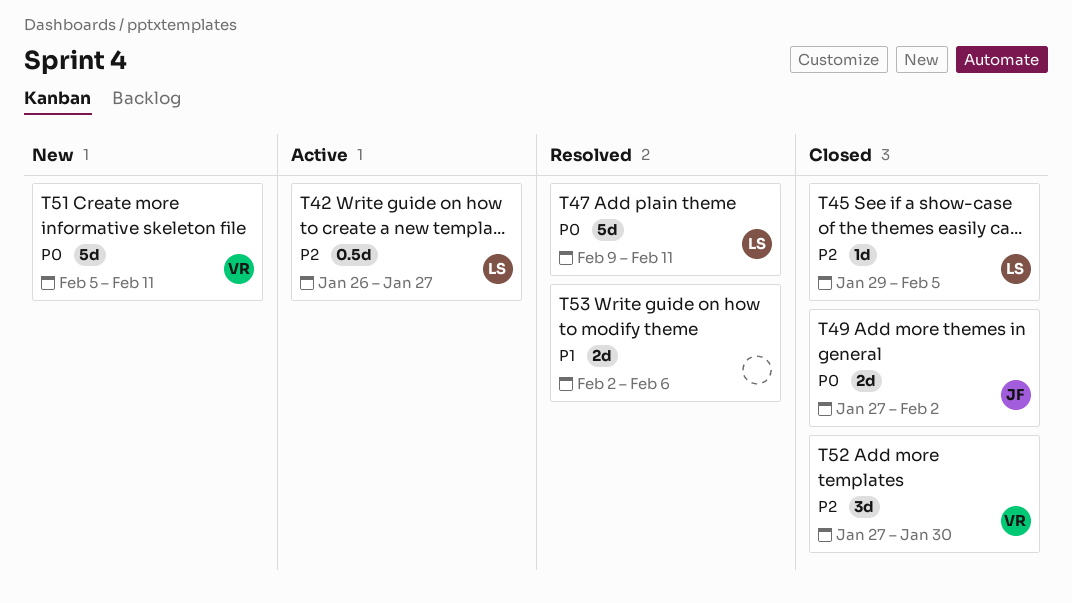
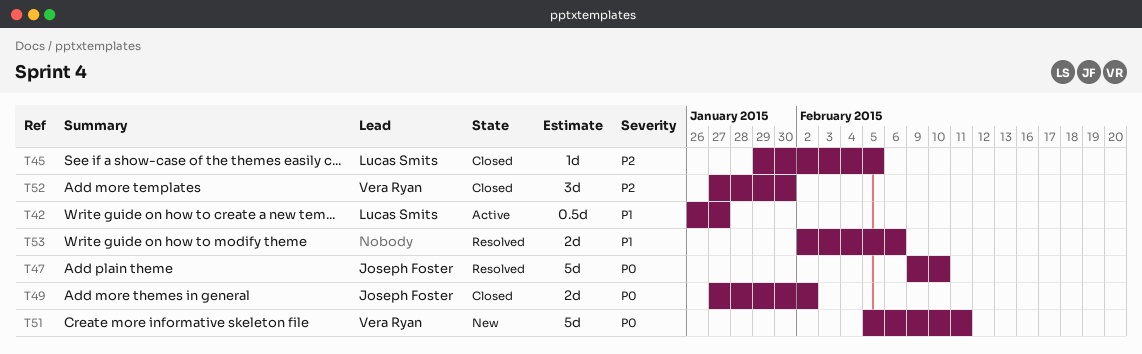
T42, priority: P2 -> P1
T47, owner: Lucas Smits -> Joseph Foster
T47, due: Feb 11 -> Feb 10

